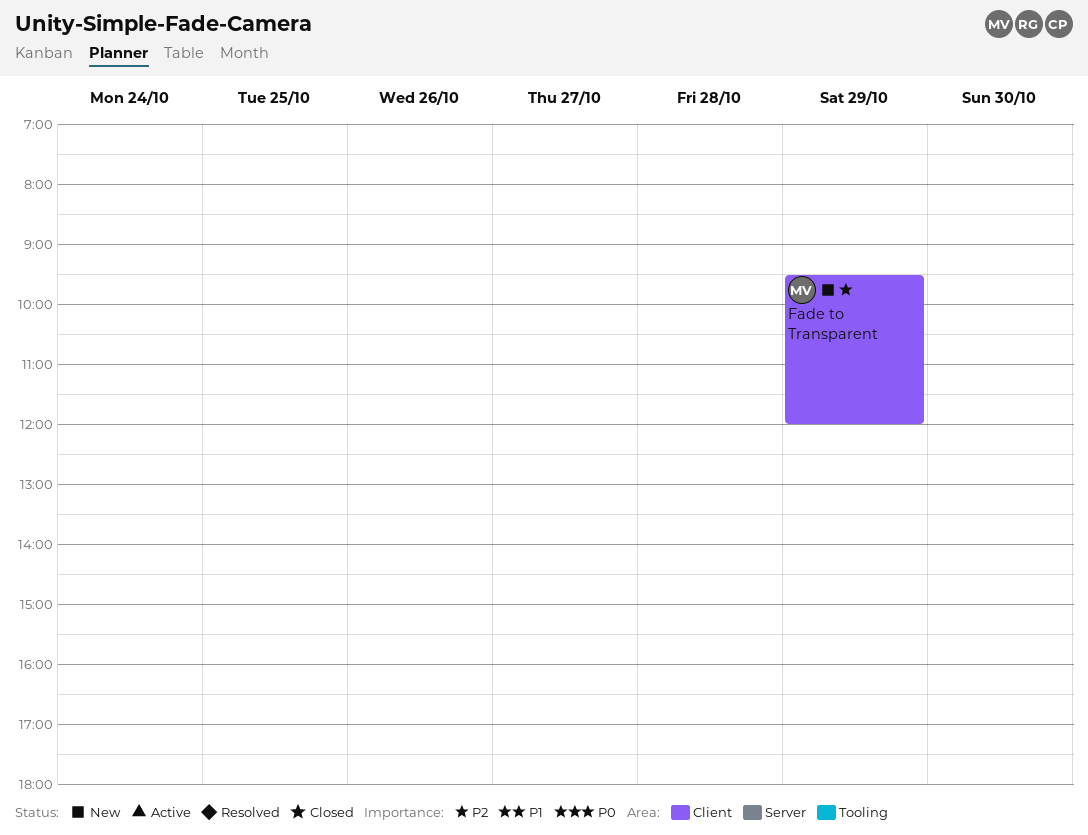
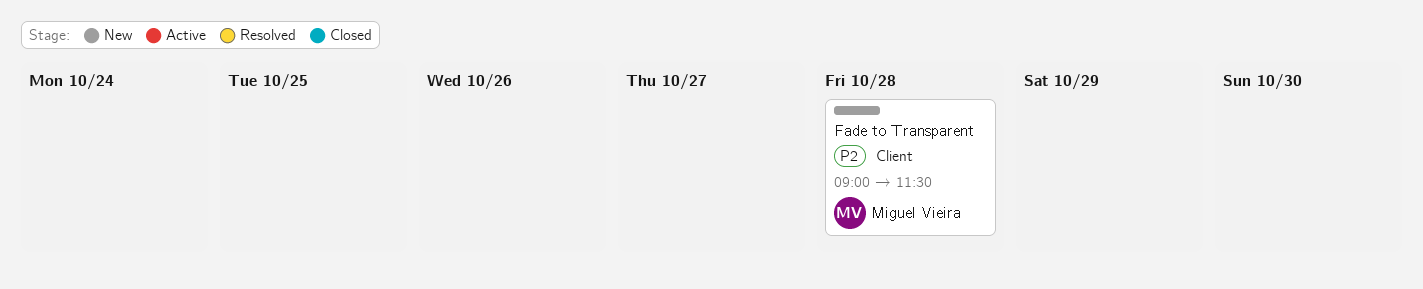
Fade to Transparent, day: Oct 29 -> Oct 28
Fade to Transparent, begins: 09:30 -> 09:00
Fade to Transparent, ends: 12:00 -> 11:30

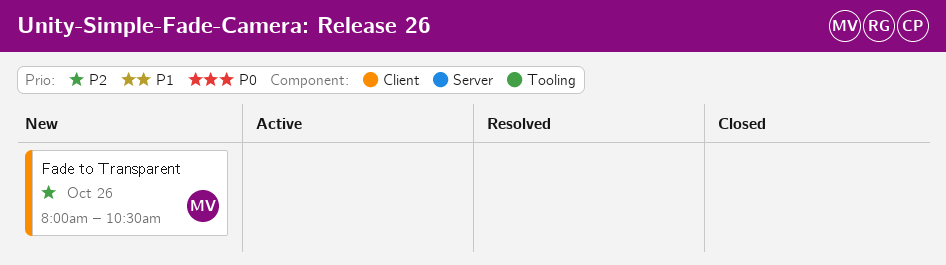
Fade to Transparent, day: Oct 28 -> Oct 26
Fade to Transparent, begins: 09:00 -> 08:00
Fade to Transparent, ends: 11:30 -> 10:30

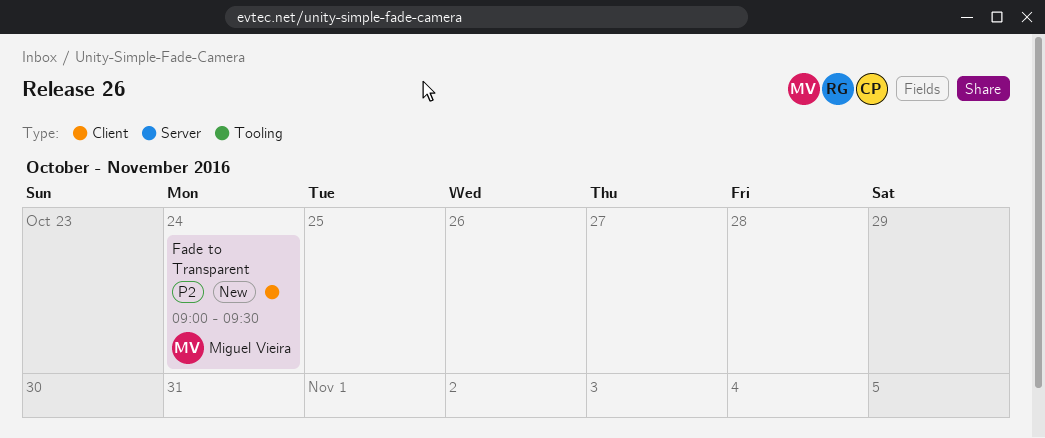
Fade to Transparent, day: Oct 26 -> Oct 24
Fade to Transparent, begins: 08:00 -> 09:00
Fade to Transparent, ends: 10:30 -> 09:30

